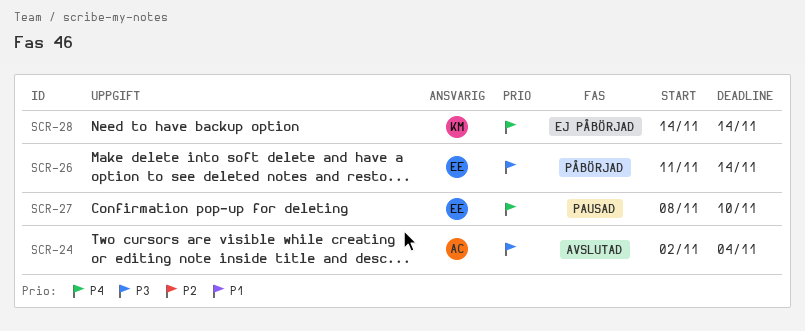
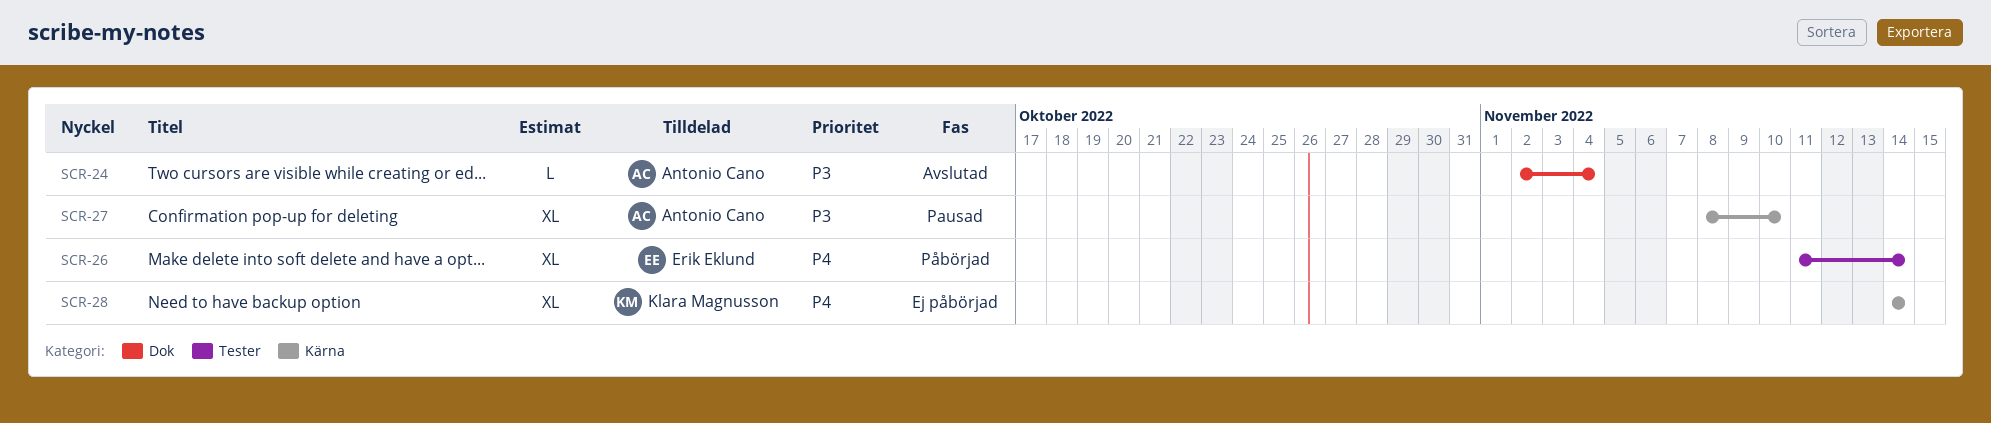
SCR-26, priority: P3 -> P4
SCR-27, owner: Erik Eklund -> Antonio Cano
SCR-27, priority: P4 -> P3

